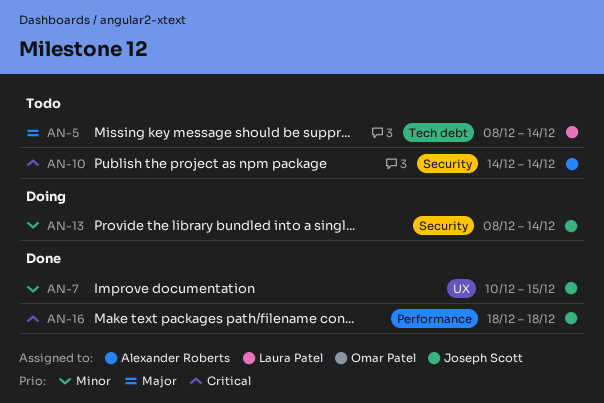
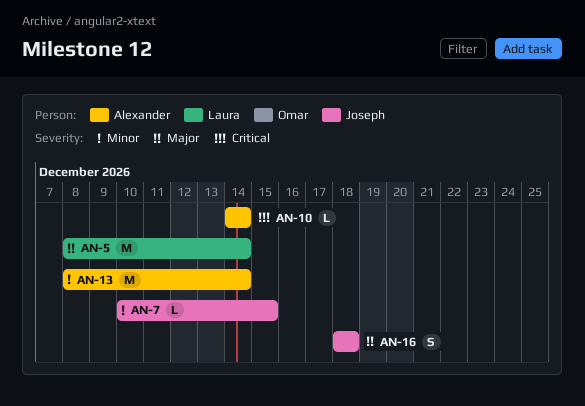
AN-13, owner: Joseph Scott -> Alexander Roberts
AN-16, priority: Critical -> Major

